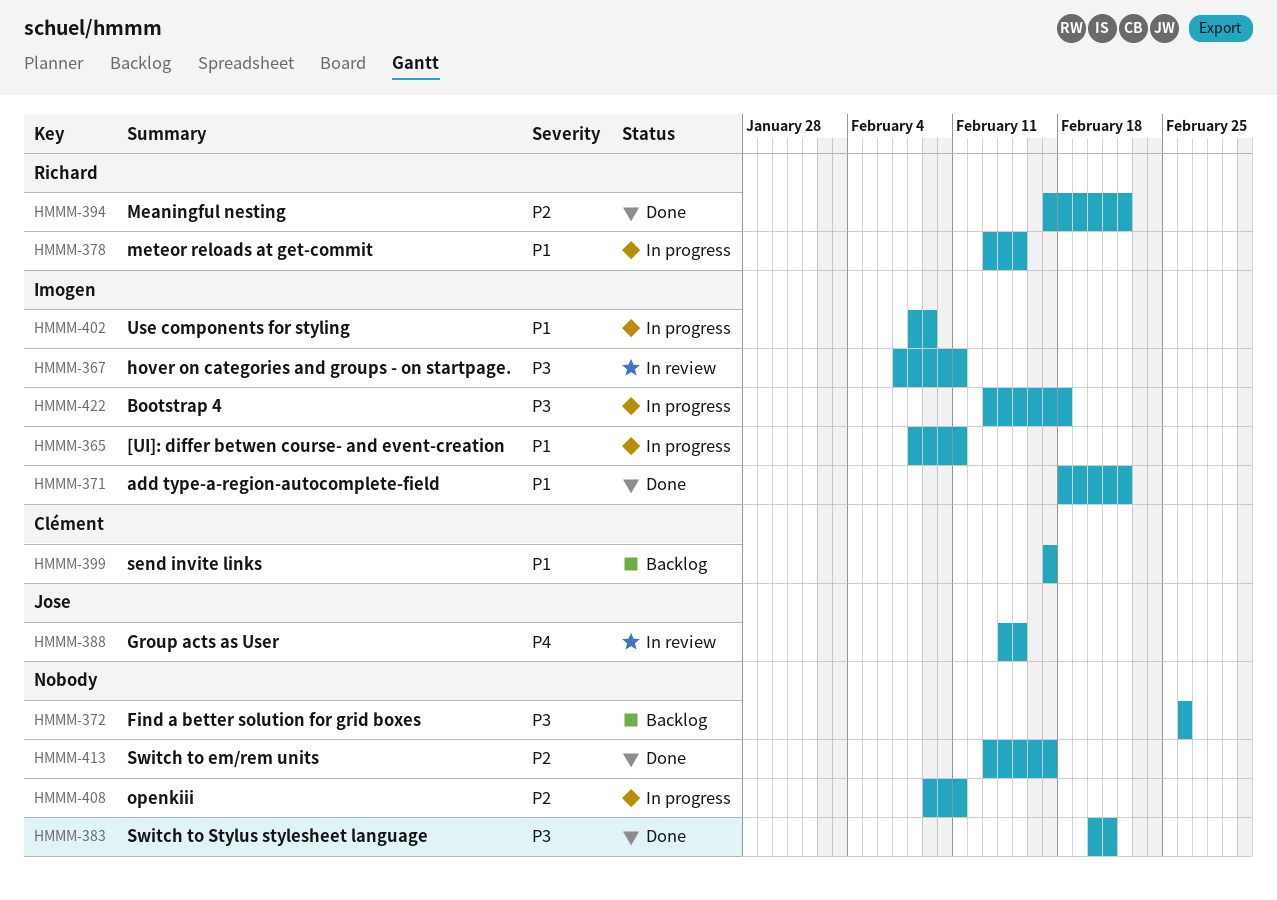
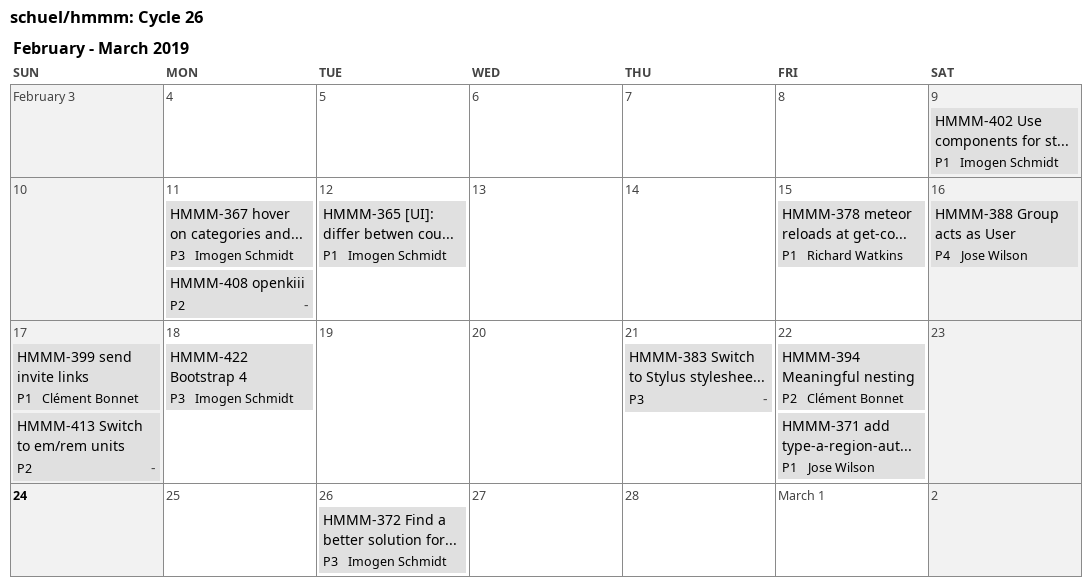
HMMM-365, due: Feb 11 -> Feb 12
HMMM-371, owner: Imogen Schmidt -> Jose Wilson
HMMM-372, owner: none -> Imogen Schmidt
HMMM-388, due: Feb 15 -> Feb 16
HMMM-394, owner: Richard Watkins -> Clément Bonnet

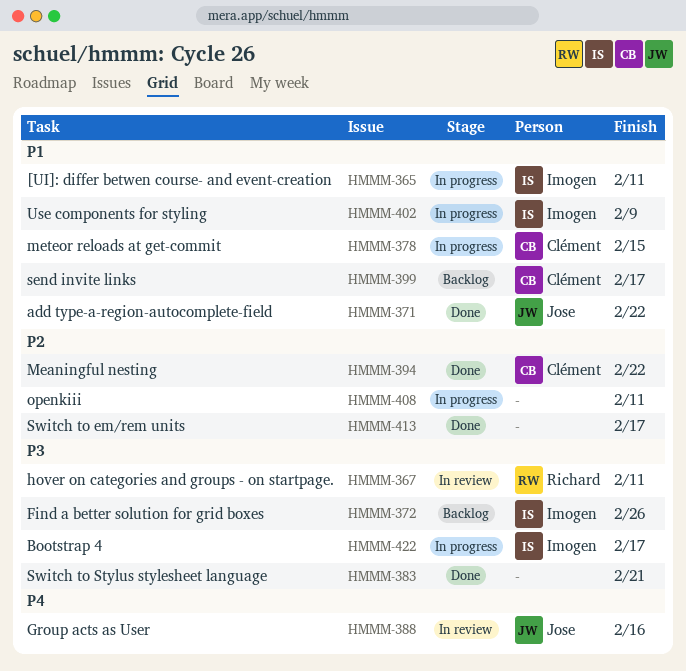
HMMM-365, due: Feb 12 -> Feb 11
HMMM-367, owner: Imogen Schmidt -> Richard Watkins
HMMM-378, owner: Richard Watkins -> Clément Bonnet
HMMM-422, due: Feb 18 -> Feb 17

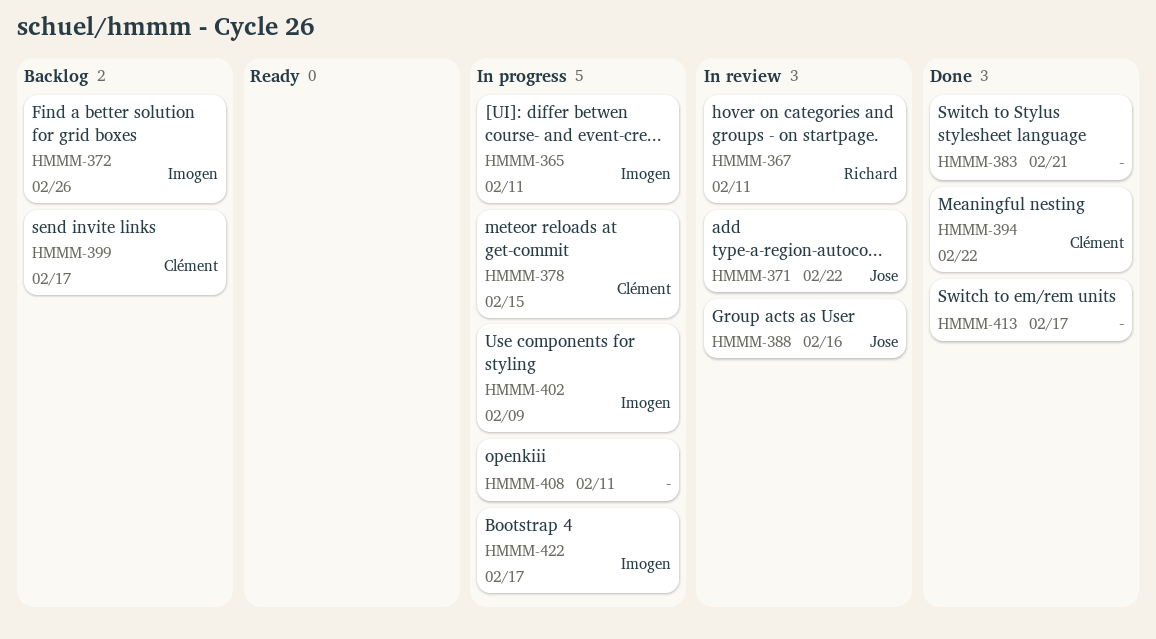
HMMM-371, status: Done -> In review

